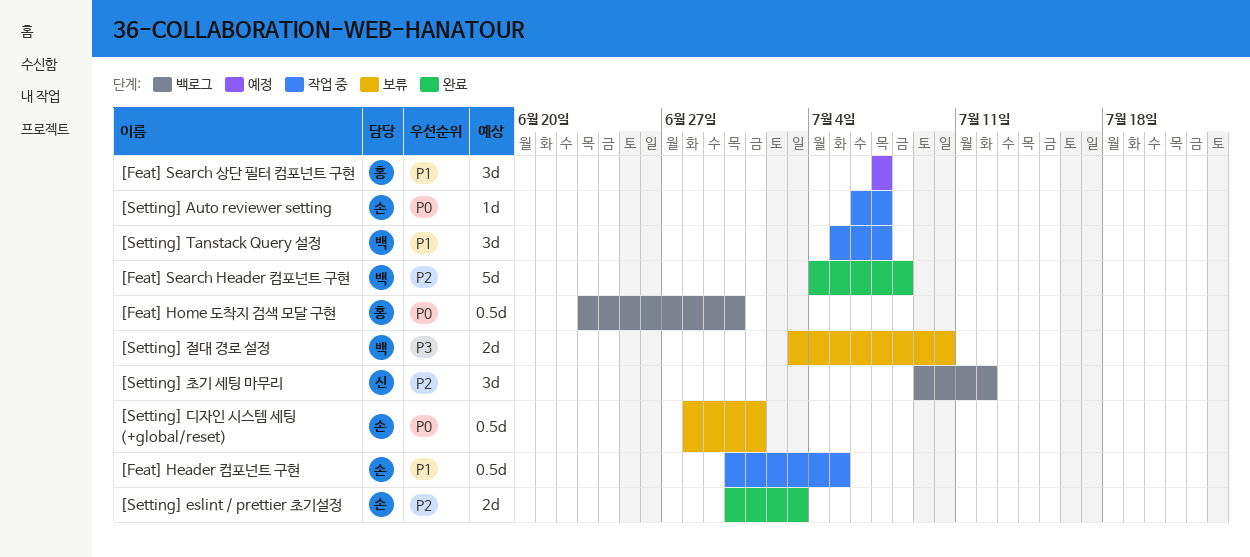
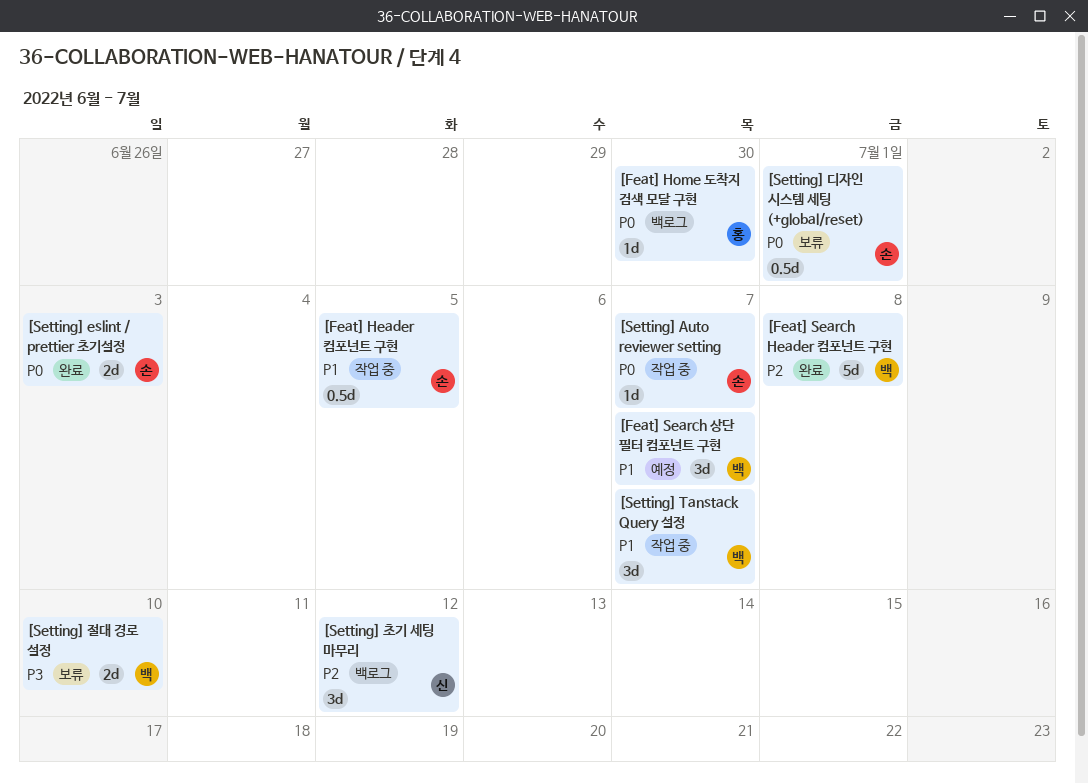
[Feat] Home 도착지 검색 모달 구현, estimate: 0.5d -> 1d
[Feat] Search 상단 필터 컴포넌트 구현, owner: 홍 -> 백
[Setting] eslint / prettier 초기설정, priority: P2 -> P0

